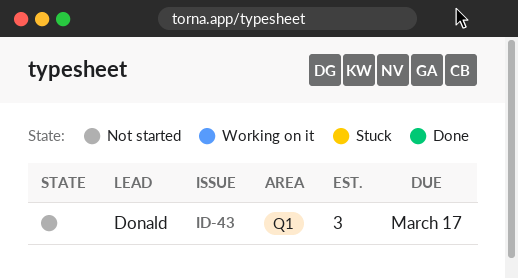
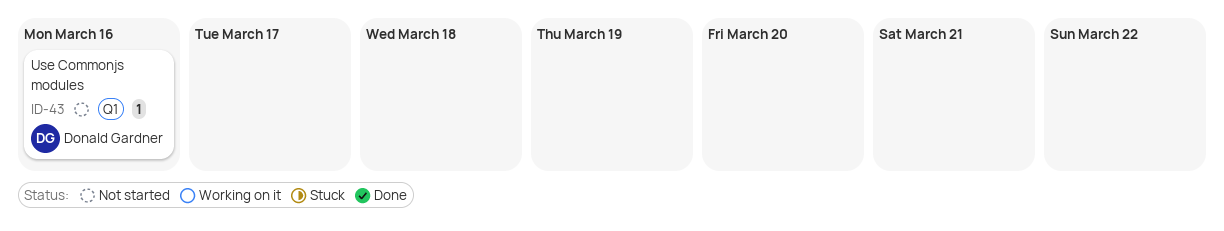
ID-43, estimate: 3 -> 1
ID-43, due: Mar 17 -> Mar 16

